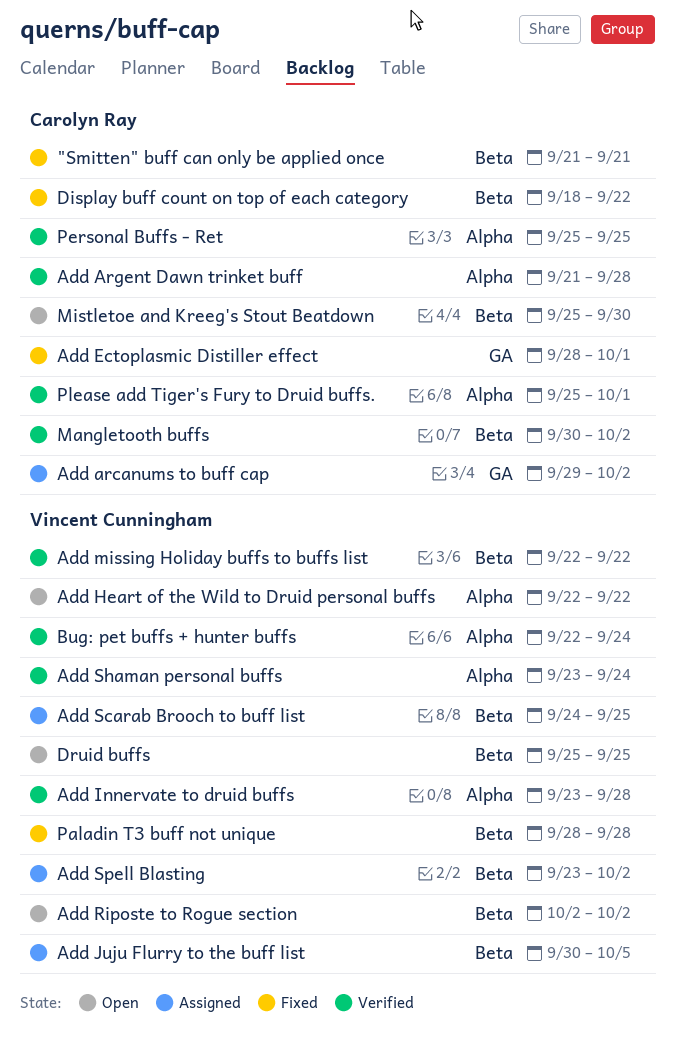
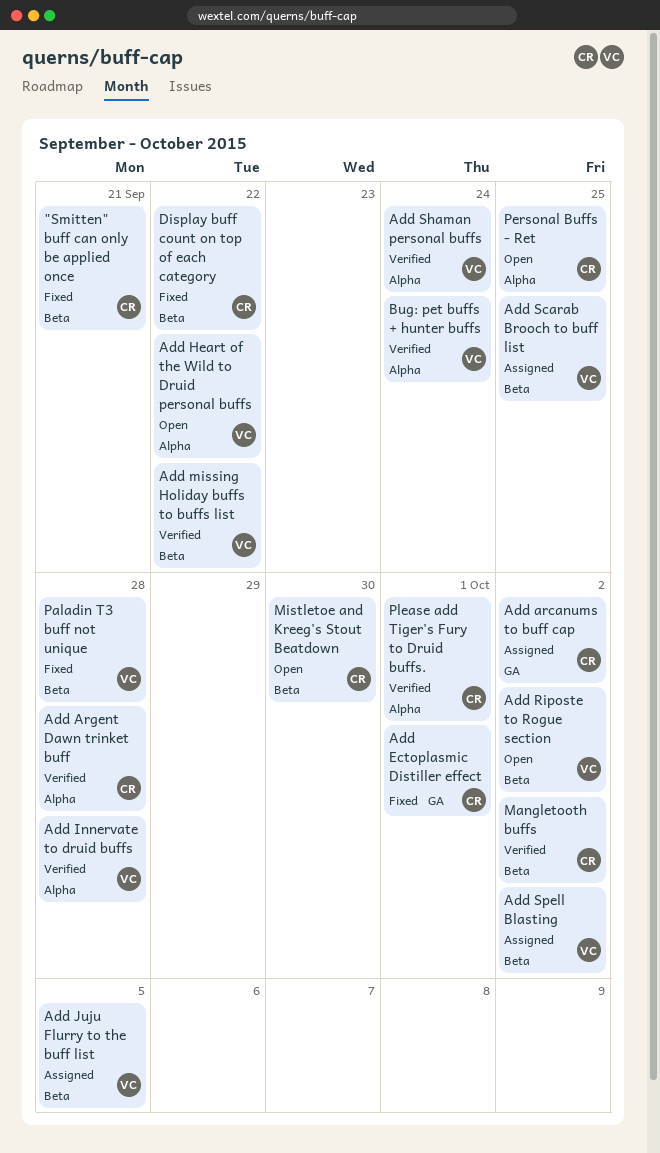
Druid buffs: present -> none
Personal Buffs - Ret, status: Verified -> Open

